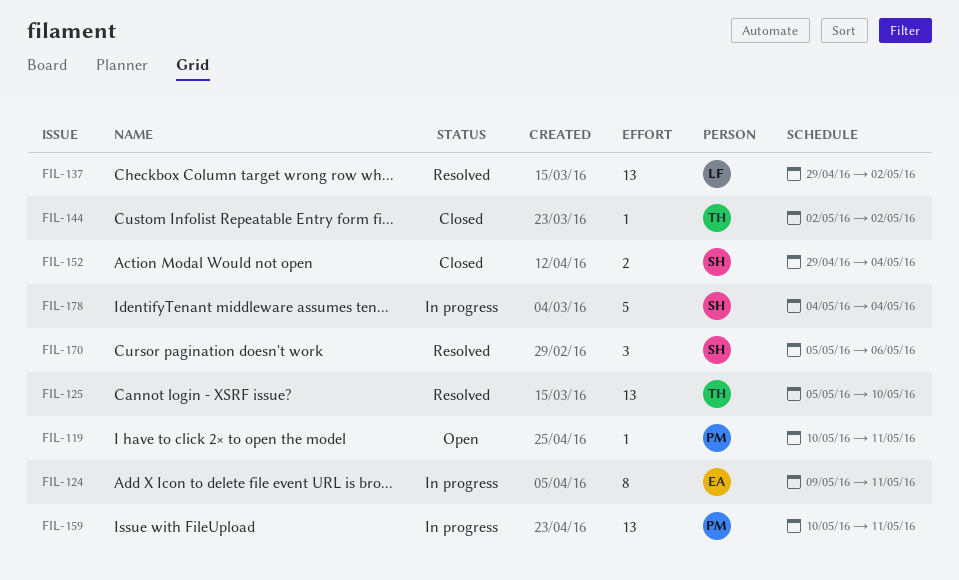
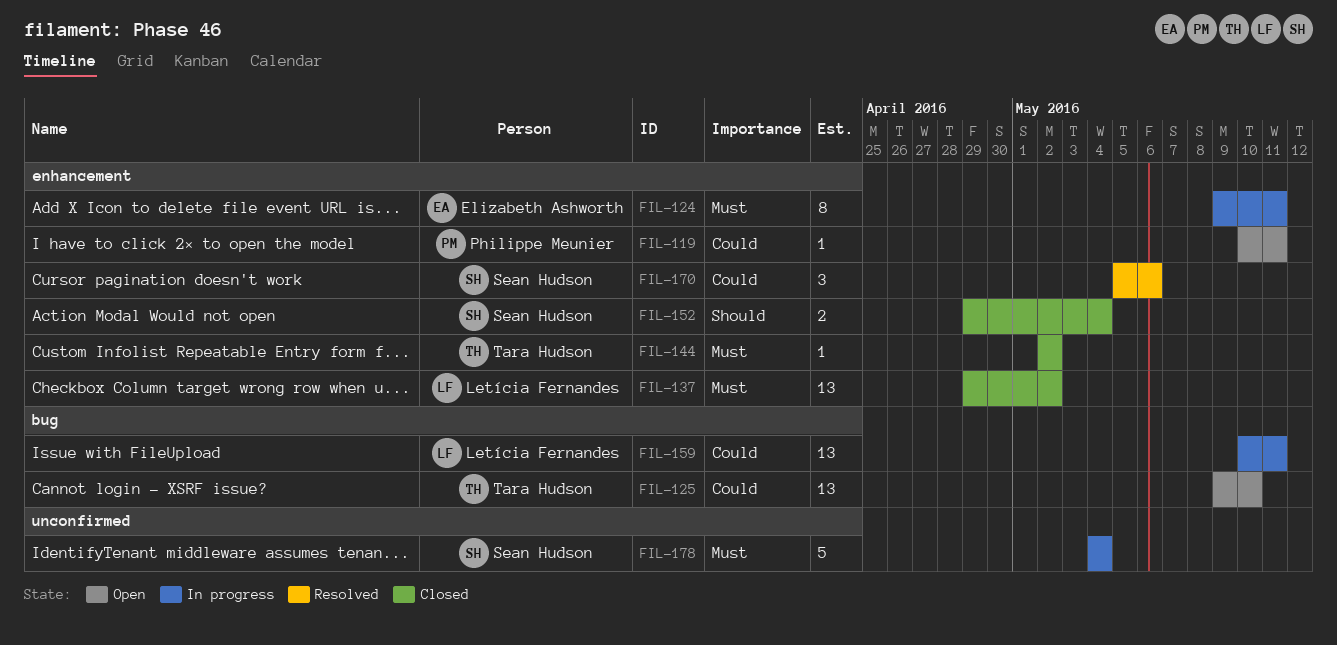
FIL-125, status: Resolved -> Open
FIL-125, start: May 5 -> May 9
FIL-137, status: Resolved -> Closed
FIL-159, owner: Philippe Meunier -> Letícia Fernandes

